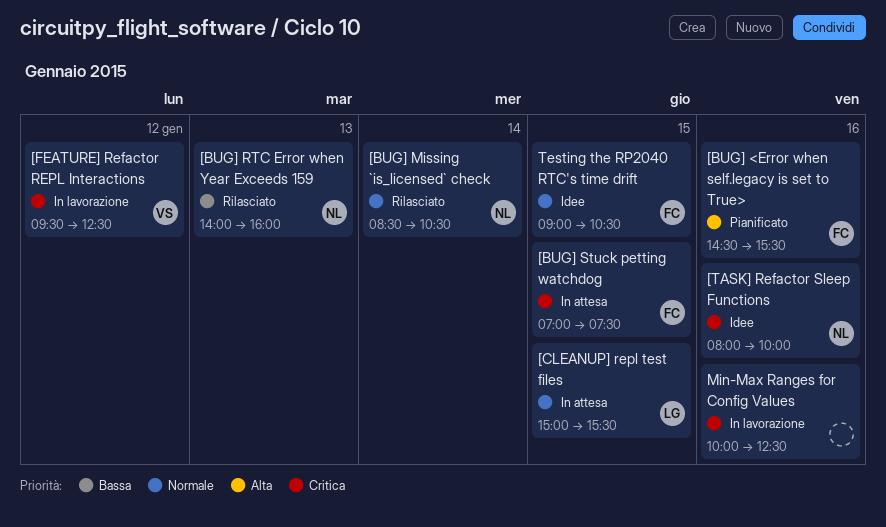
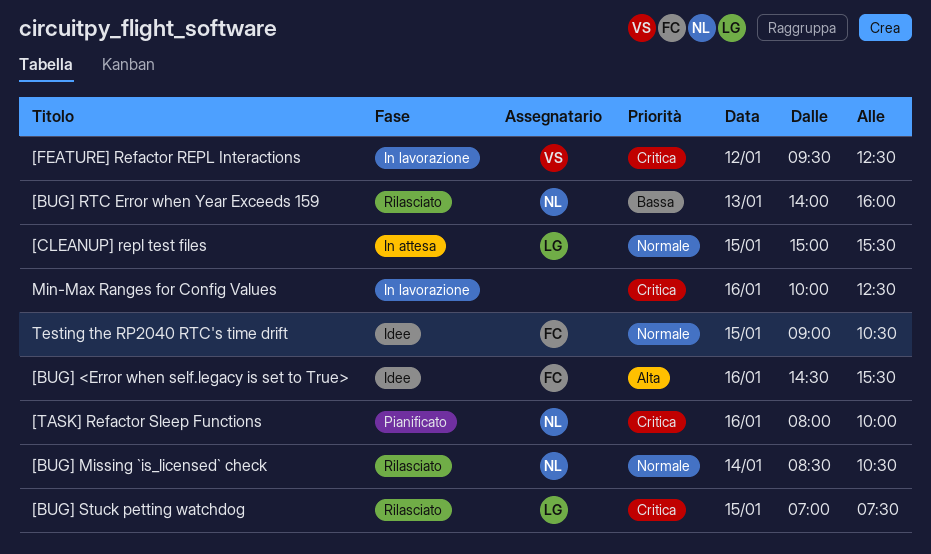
[BUG] <Error when self.legacy is set to True>, status: Pianificato -> Idee
[BUG] Stuck petting watchdog, status: In attesa -> Rilasciato
[BUG] Stuck petting watchdog, owner: FC -> LG
[TASK] Refactor Sleep Functions, status: Idee -> Pianificato

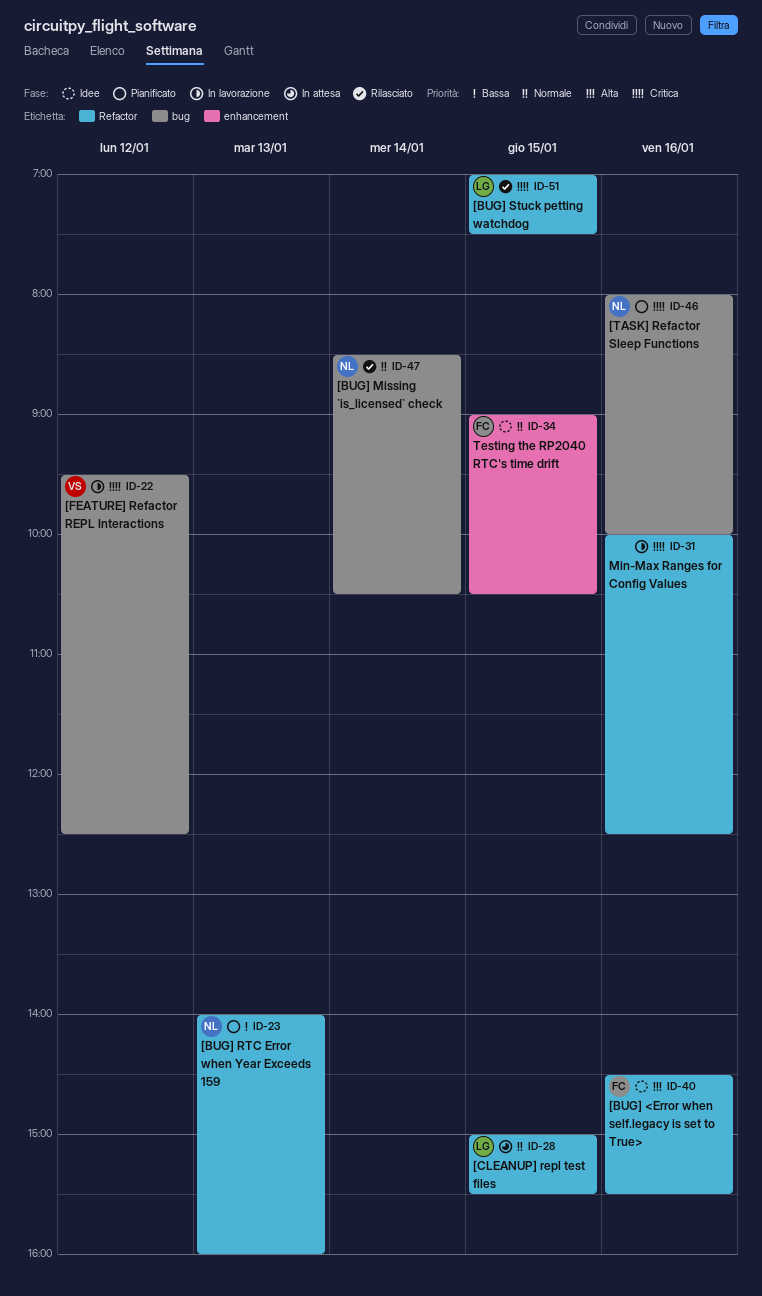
[BUG] RTC Error when Year Exceeds 159, status: Rilasciato -> Pianificato

